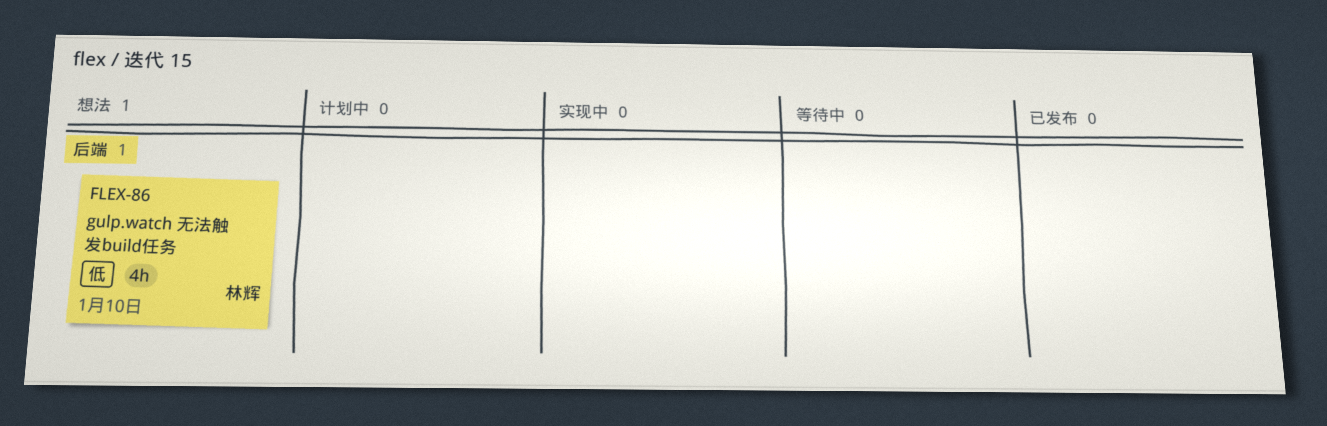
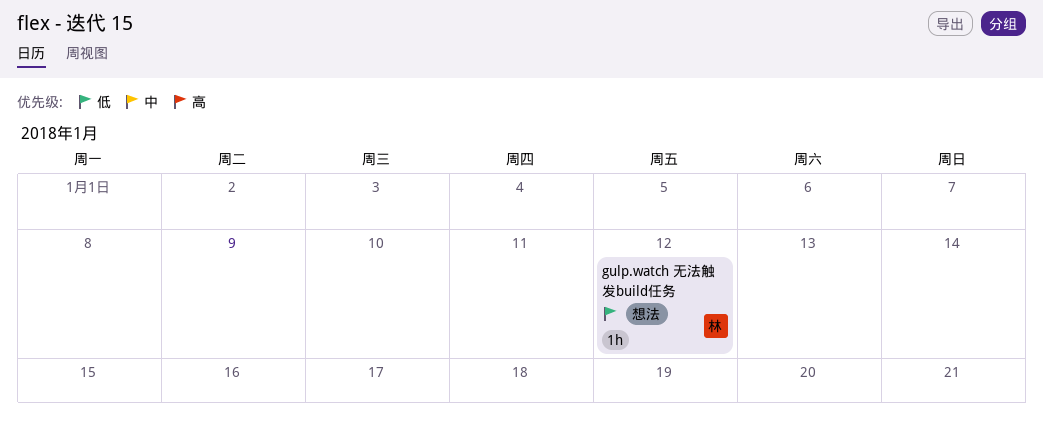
gulp.watch 无法触发build任务, estimate: 4h -> 1h
gulp.watch 无法触发build任务, due: Jan 10 -> Jan 12

